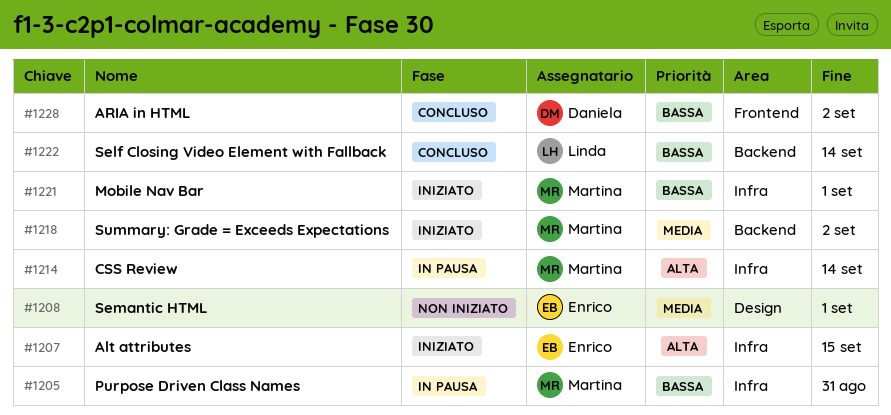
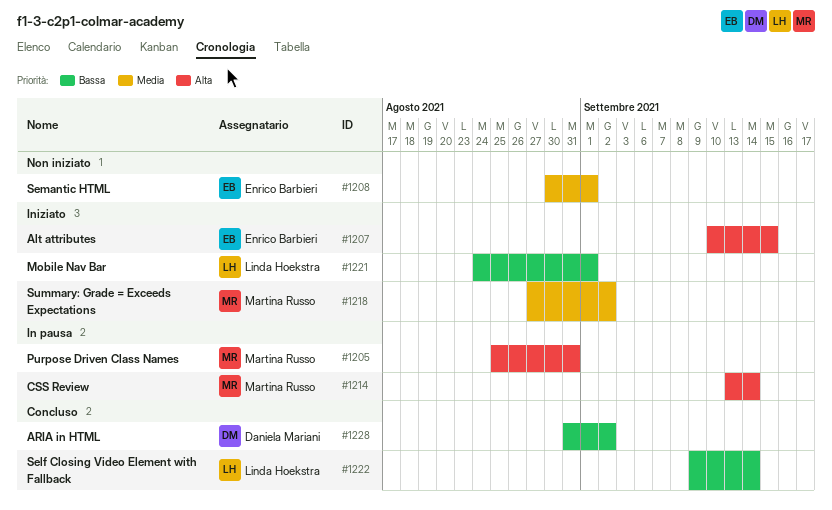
#1205, priority: Bassa -> Alta
#1221, owner: Martina Russo -> Linda Hoekstra

